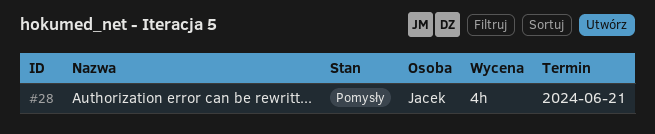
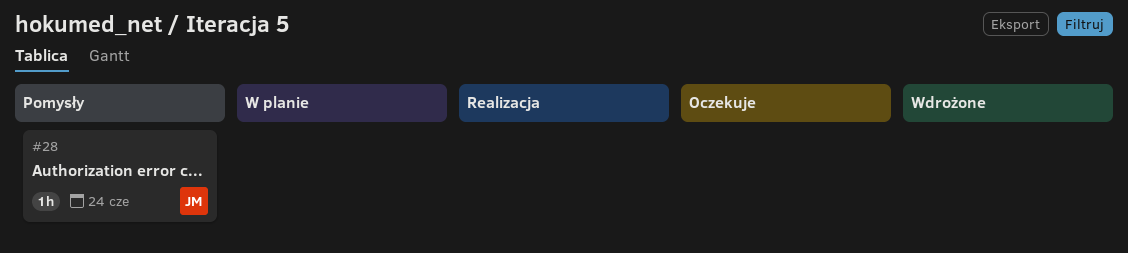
#28, estimate: 4h -> 1h
#28, due: Jun 21 -> Jun 24

